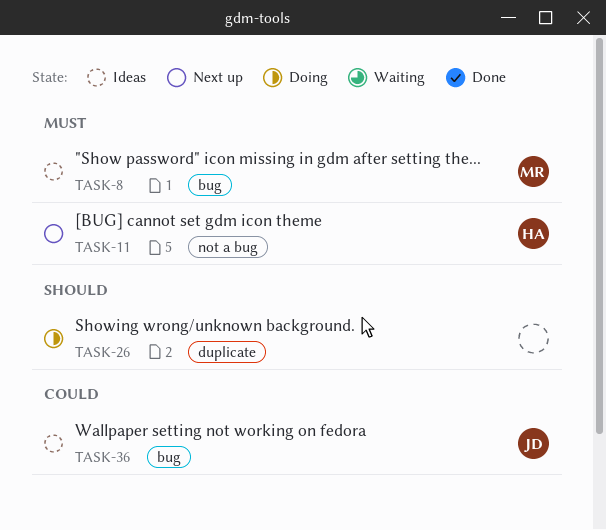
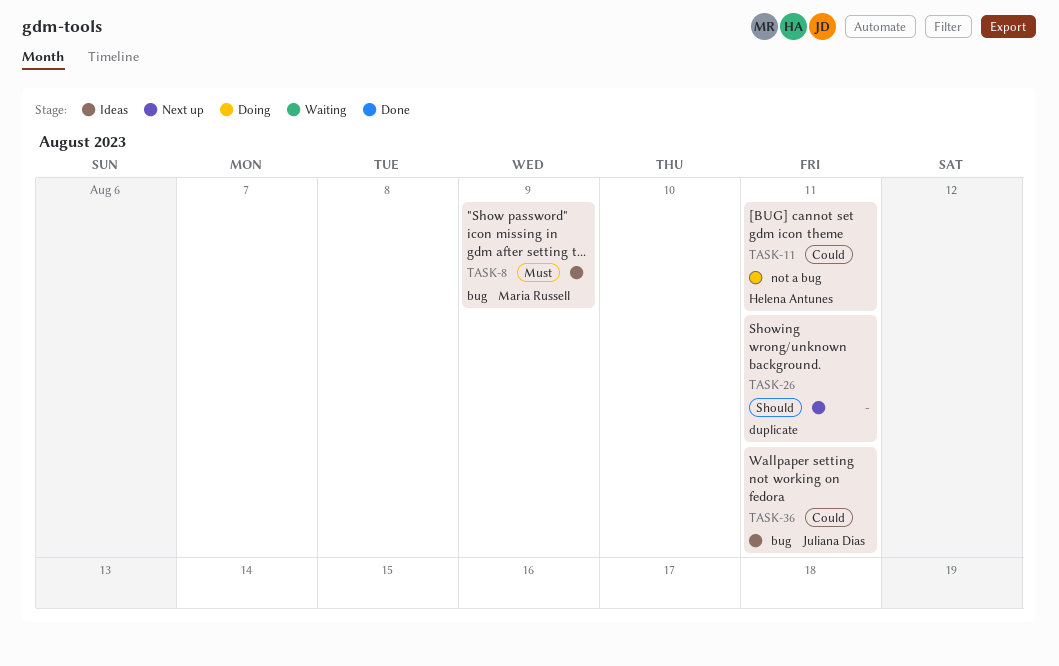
TASK-11, status: Next up -> Doing
TASK-11, priority: Must -> Could
TASK-26, status: Doing -> Next up

